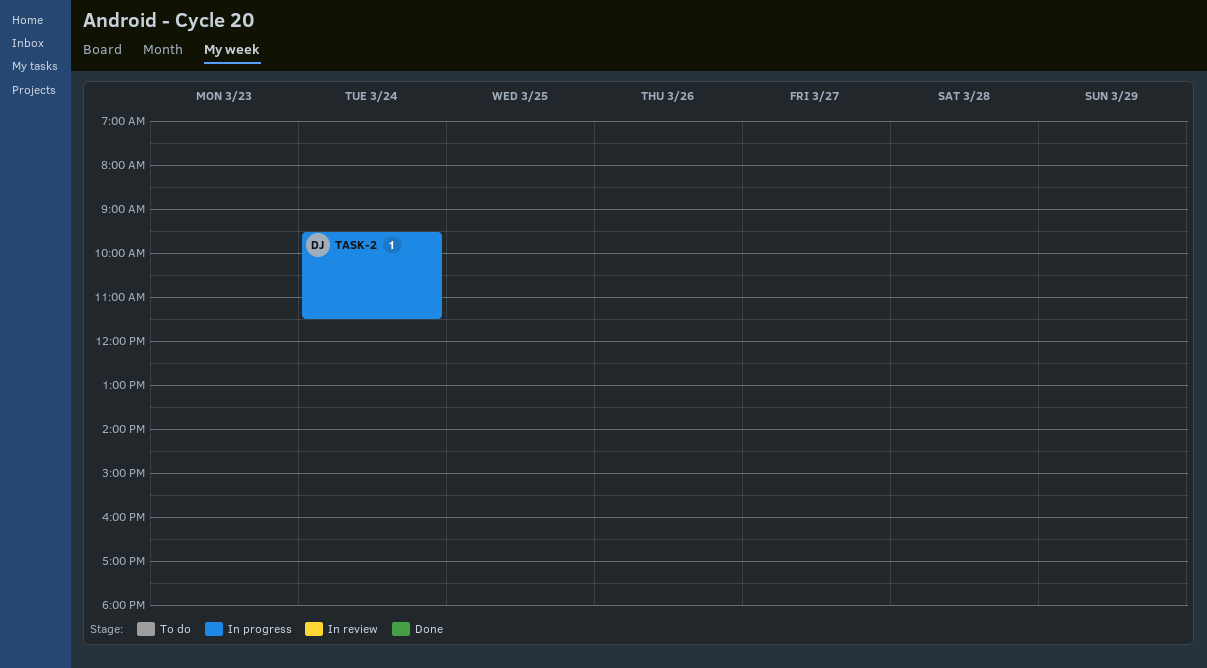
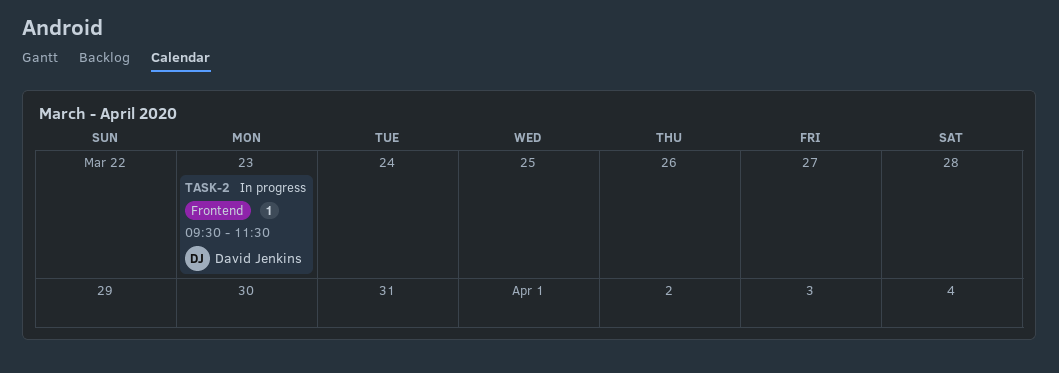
TASK-2, day: Mar 24 -> Mar 23

